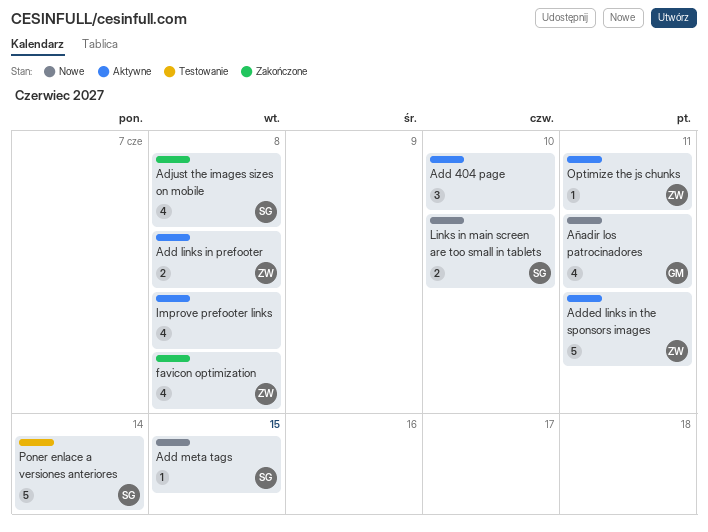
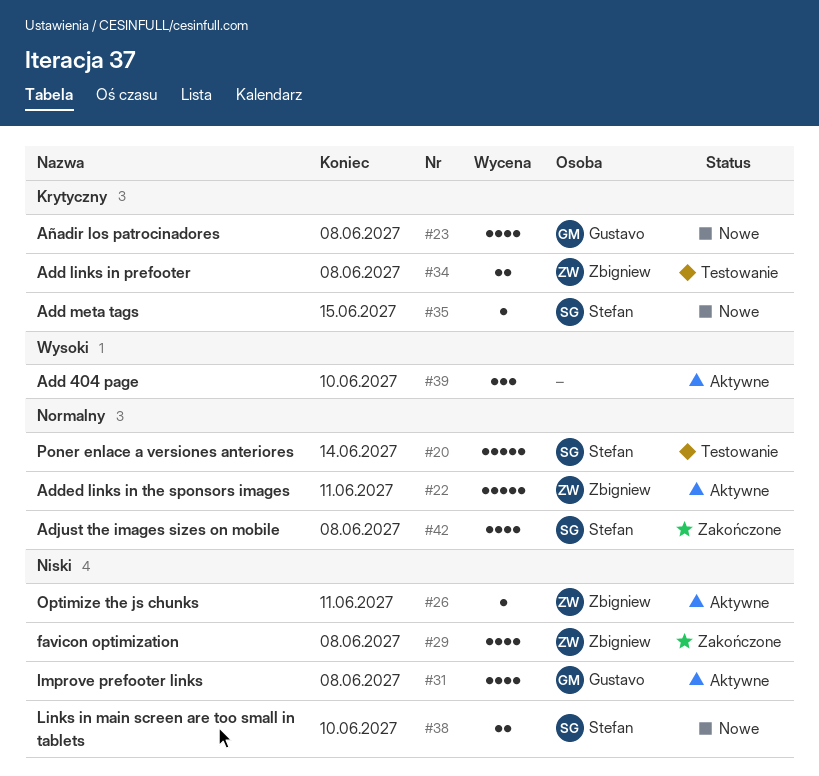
Add links in prefooter, status: Aktywne -> Testowanie
Añadir los patrocinadores, due: Jun 11 -> Jun 8
Improve prefooter links, owner: none -> Gustavo

